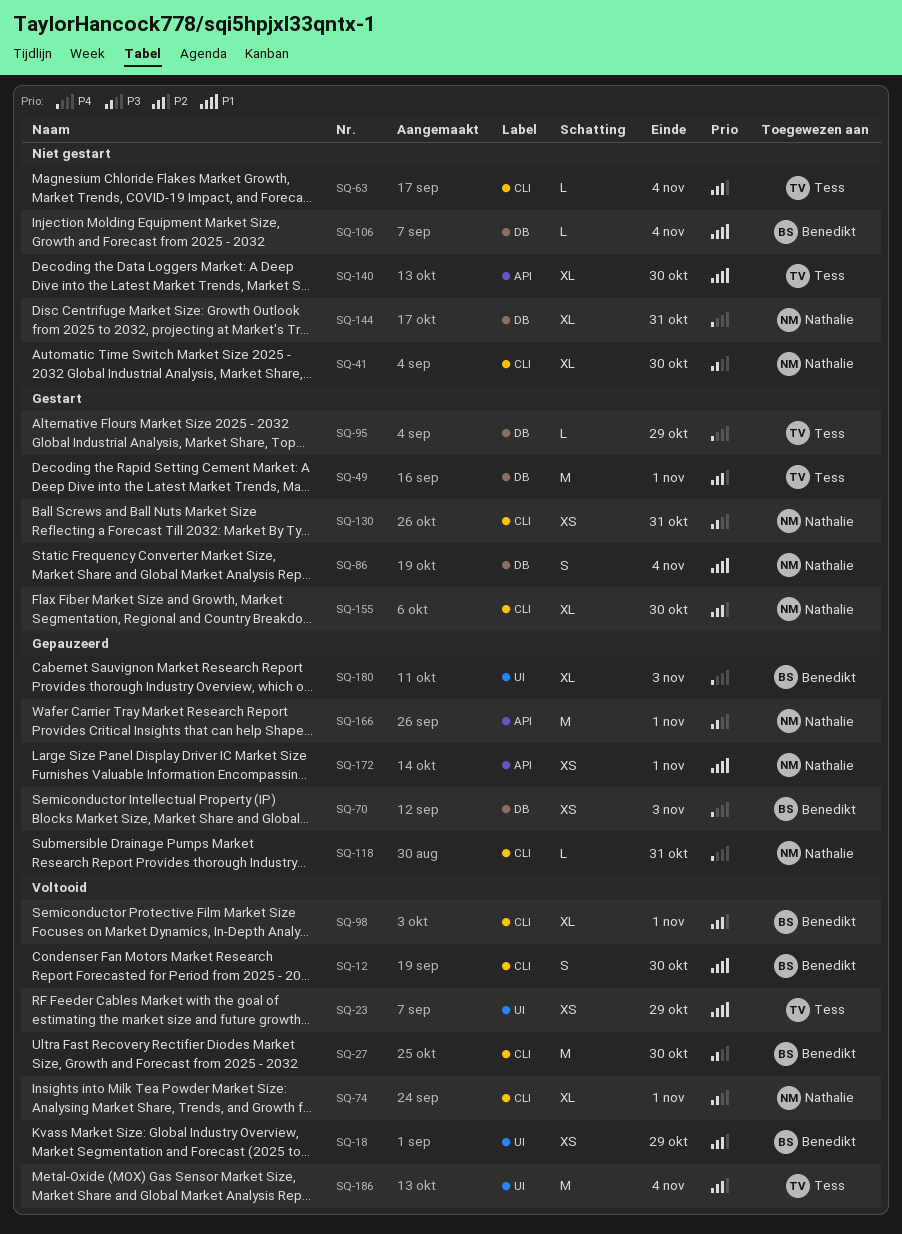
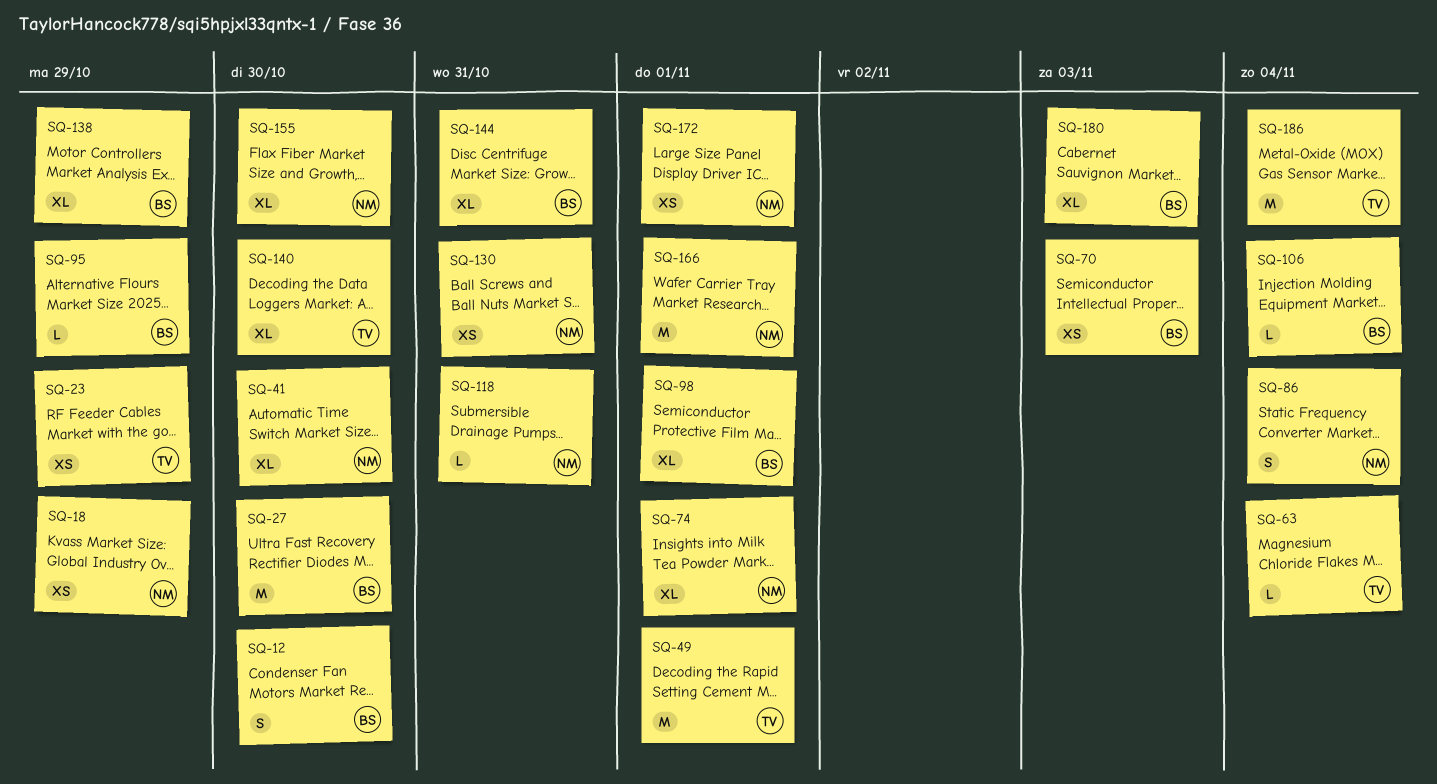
SQ-18, owner: Benedikt -> Nathalie
SQ-95, owner: Tess -> Benedikt
SQ-138: none -> present
SQ-144, owner: Nathalie -> Benedikt

